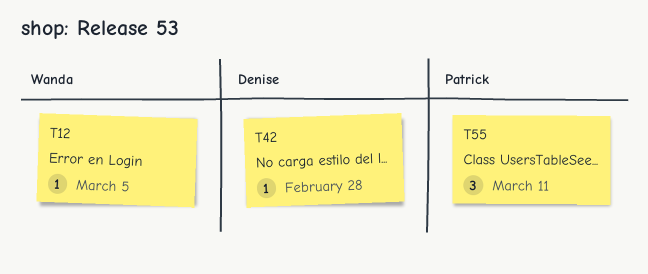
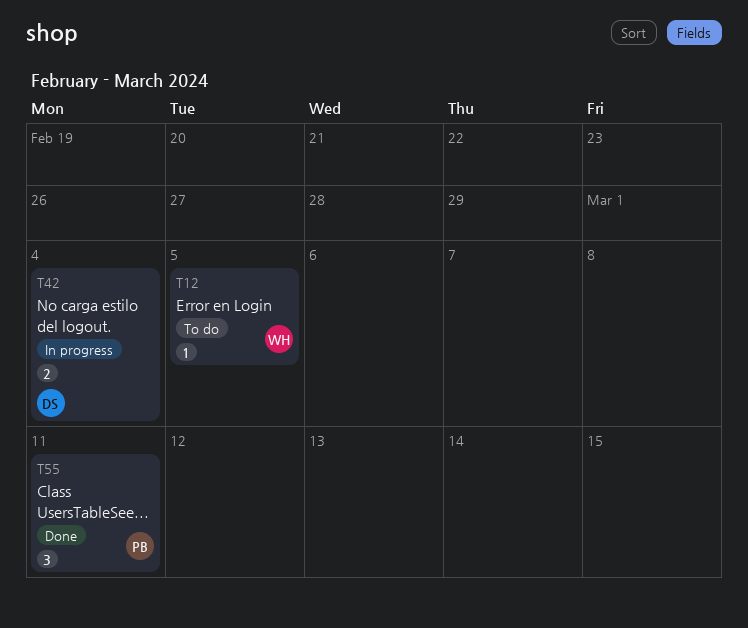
T42, estimate: 1 -> 2
T42, due: Feb 28 -> Mar 4

